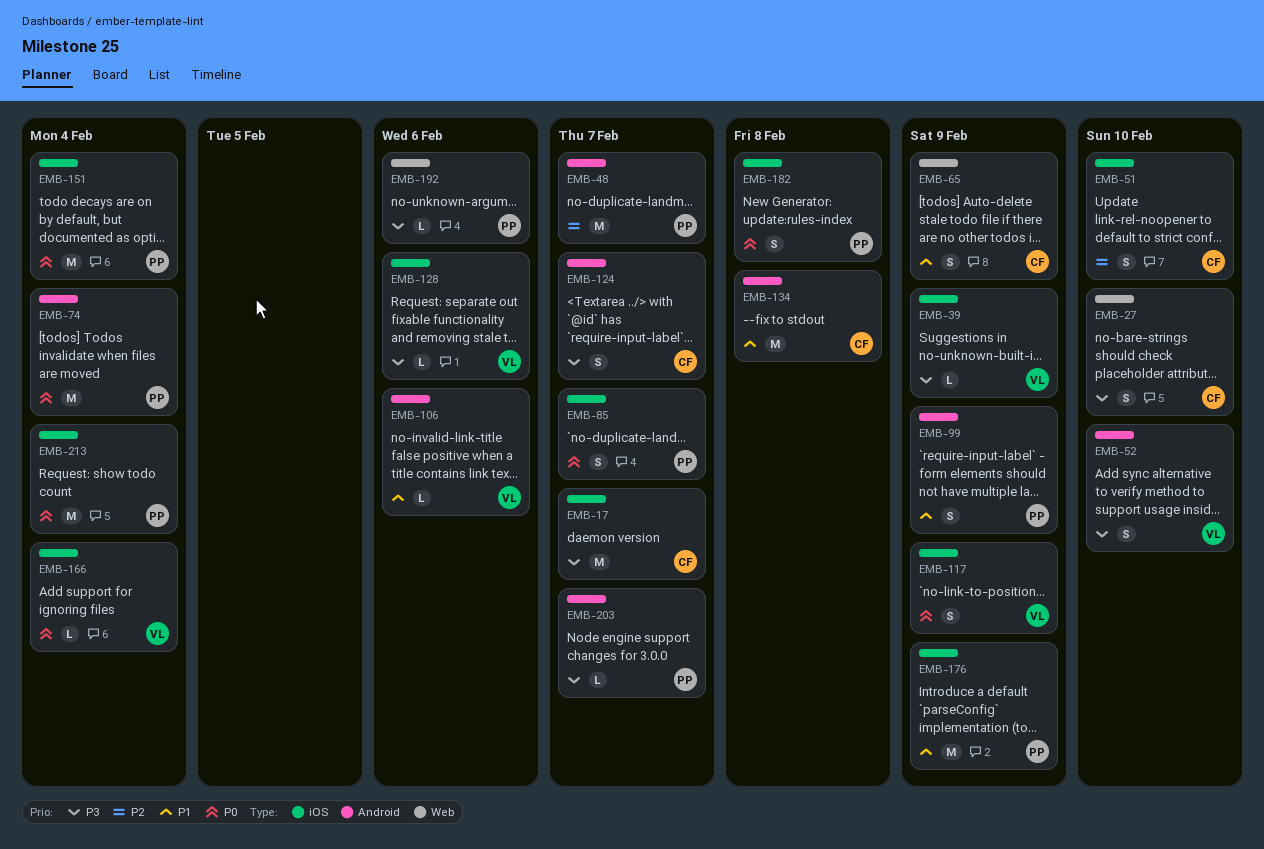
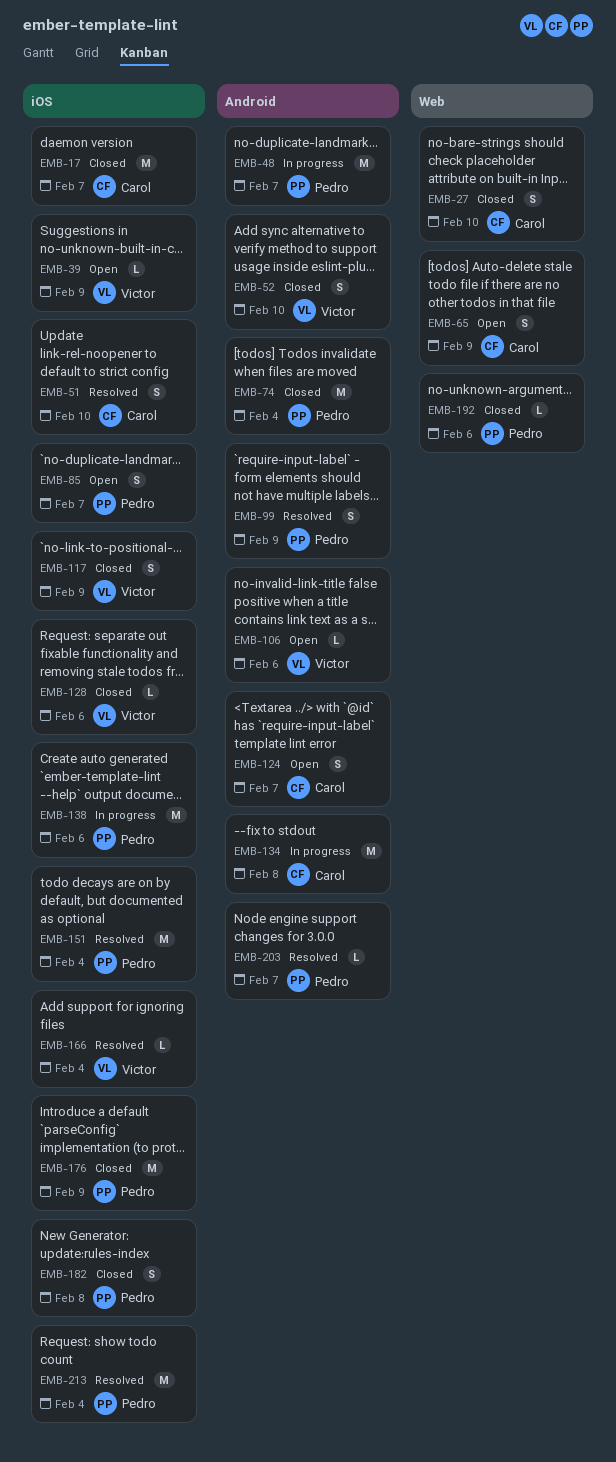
EMB-138: none -> present

